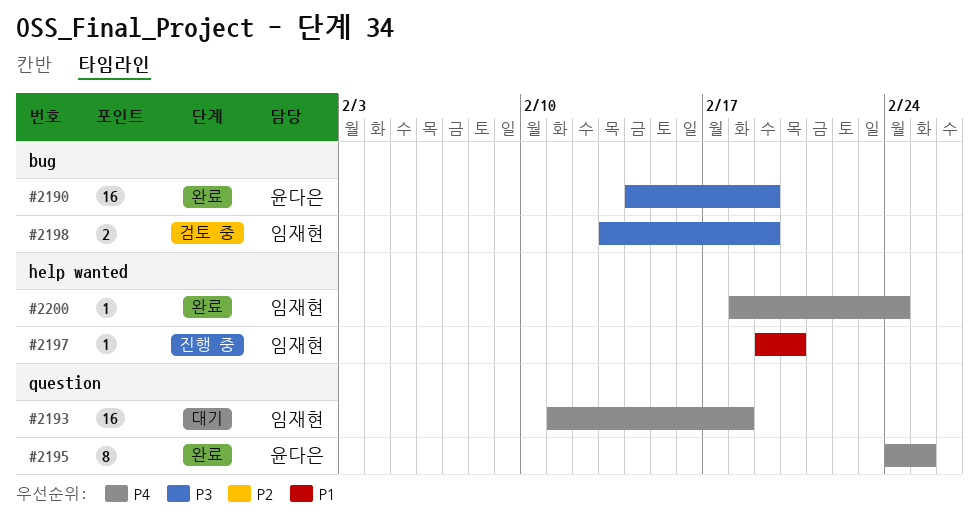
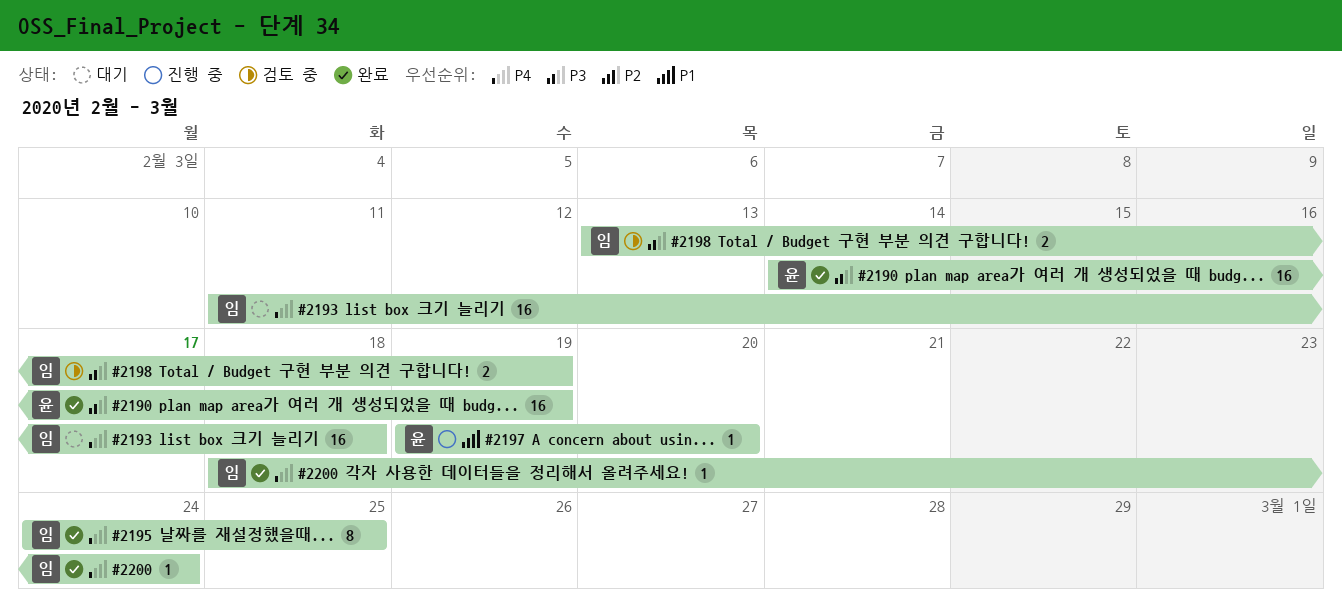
#2195, owner: 윤다은 -> 임재현
#2197, owner: 임재현 -> 윤다은

